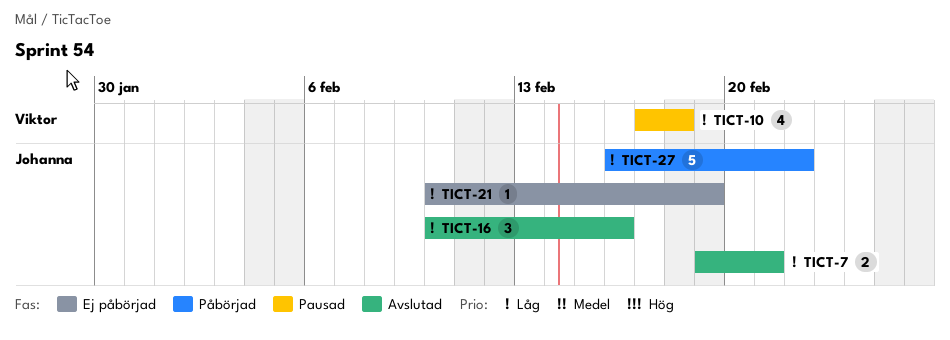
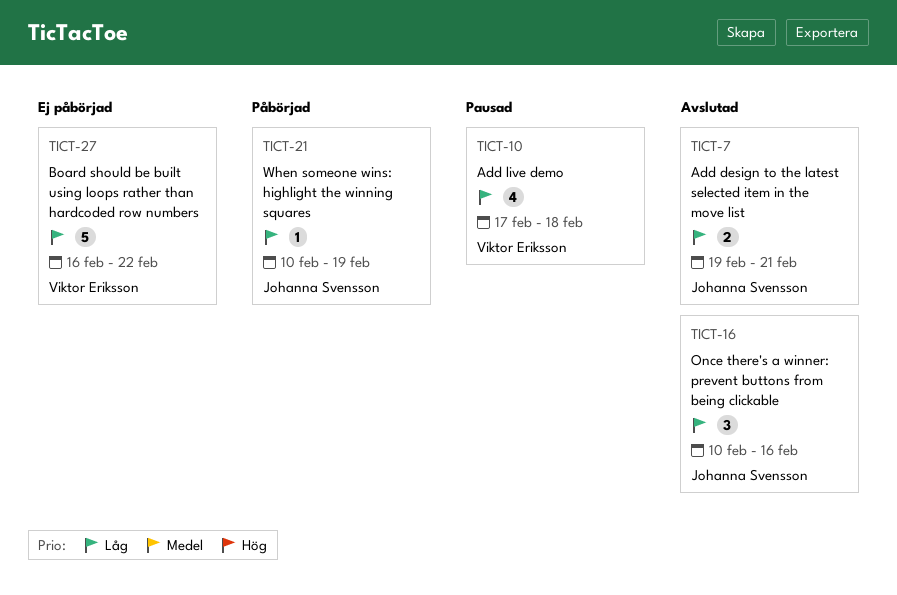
TICT-21, status: Ej påbörjad -> Påbörjad
TICT-27, status: Påbörjad -> Ej påbörjad
TICT-27, owner: Johanna Svensson -> Viktor Eriksson

